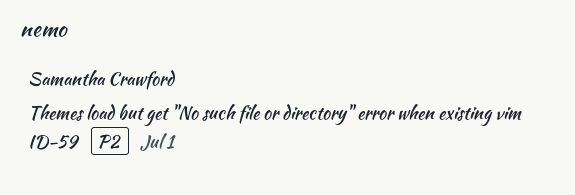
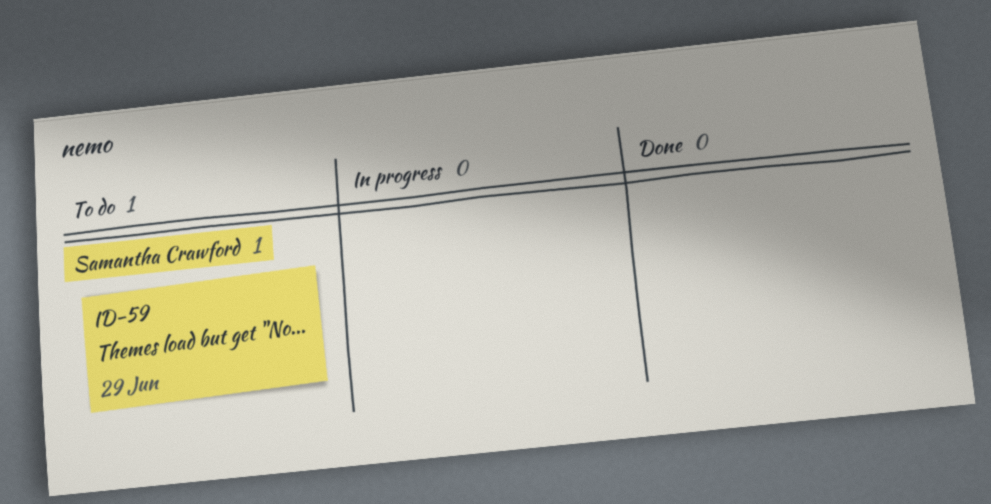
ID-59, due: Jul 1 -> Jun 29

